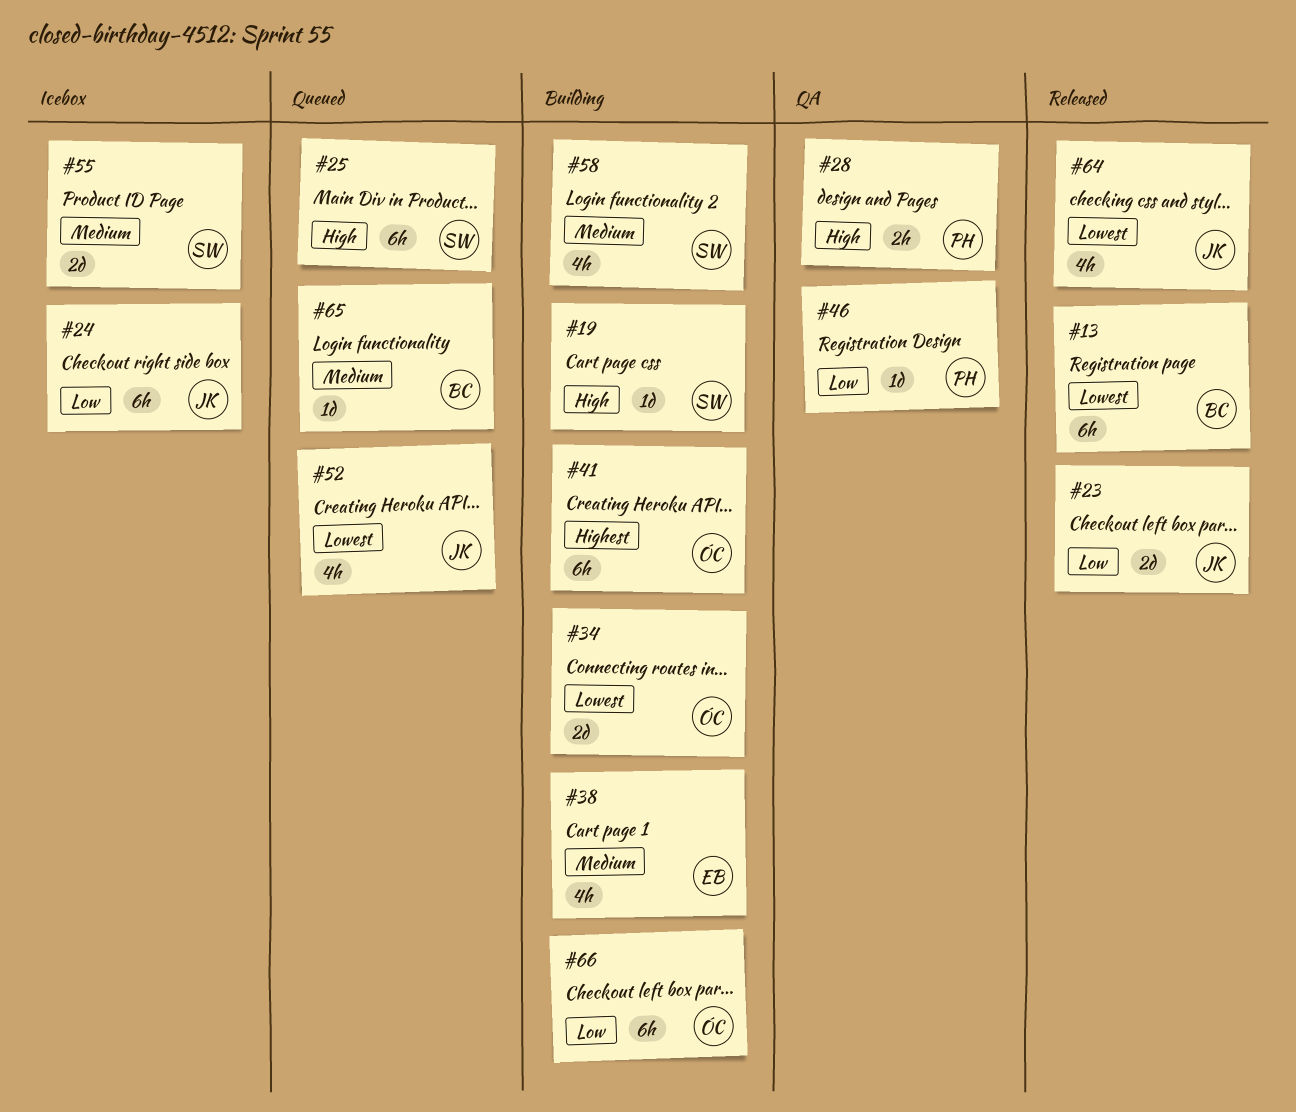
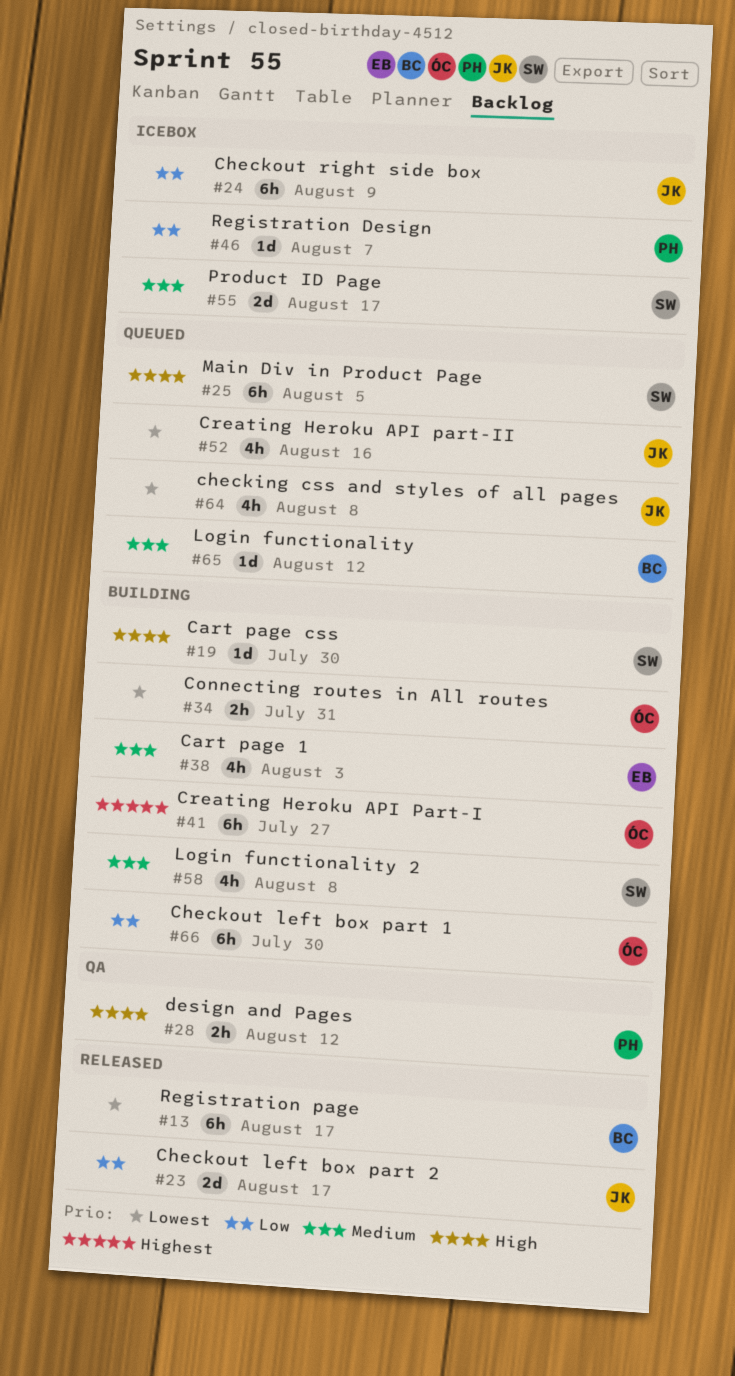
#34, estimate: 2d -> 2h
#46, status: QA -> Icebox
#64, status: Released -> Queued

